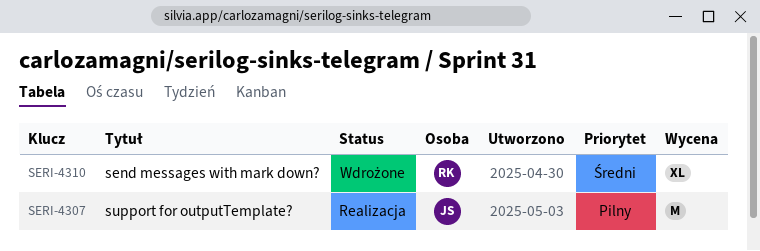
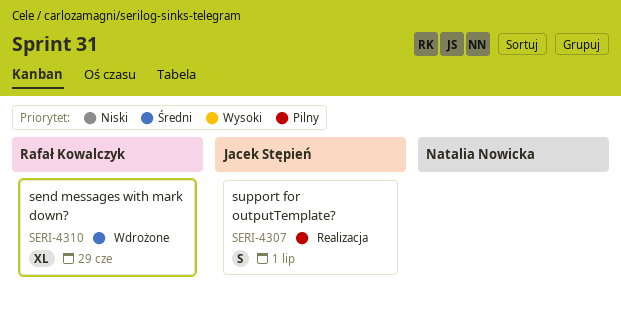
SERI-4307, estimate: M -> S

